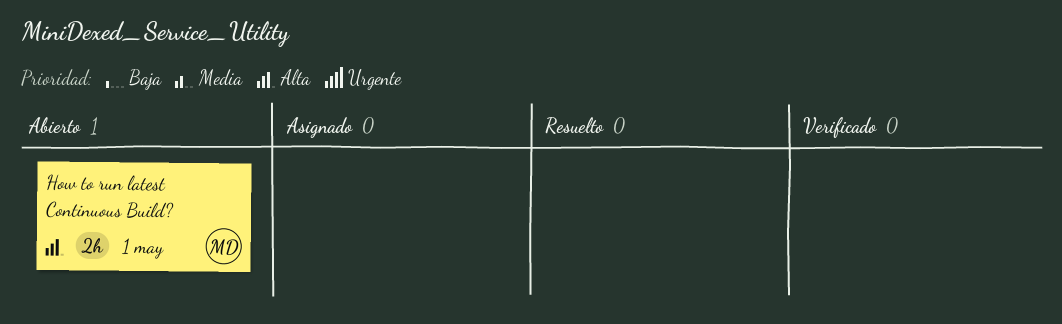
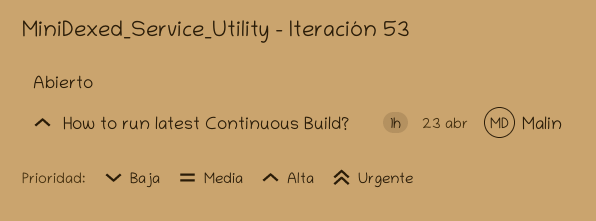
How to run latest Continuous Build?, estimate: 2h -> 1h
How to run latest Continuous Build?, due: May 1 -> Apr 23

